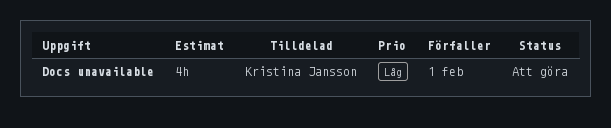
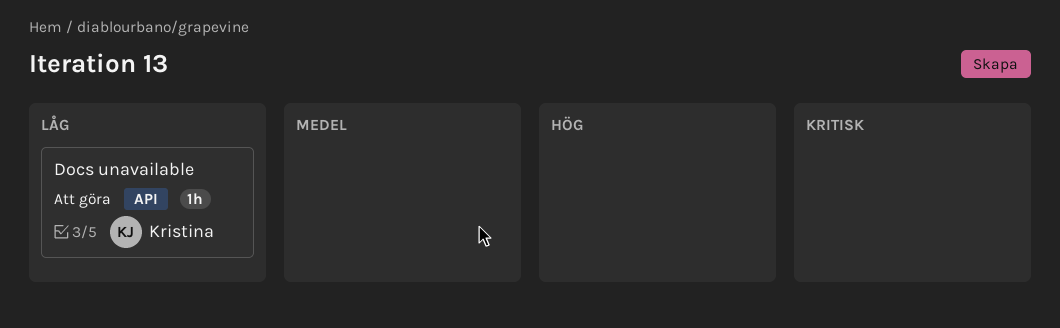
Docs unavailable, estimate: 4h -> 1h

